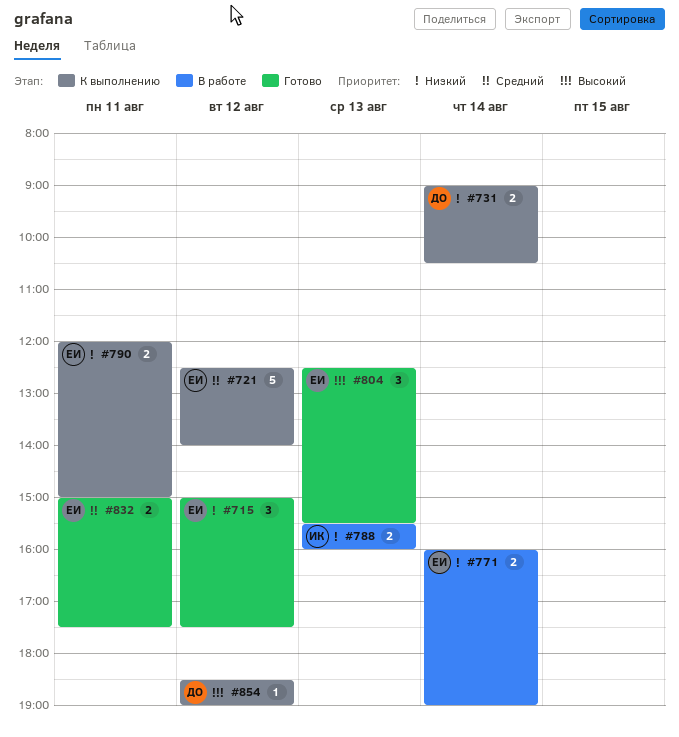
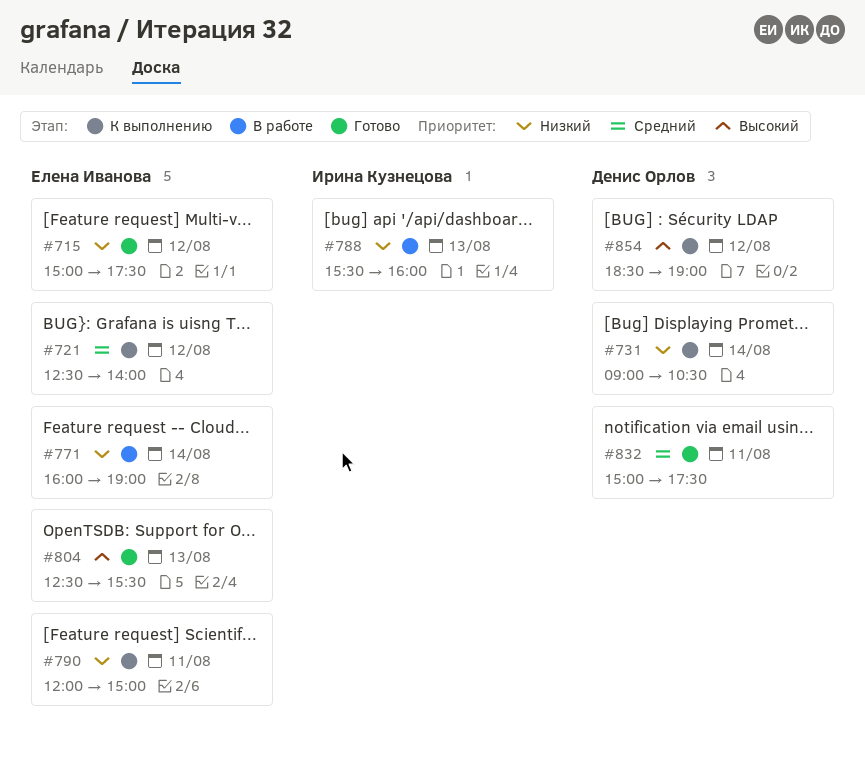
#832, owner: Елена Иванова -> Денис Орлов

